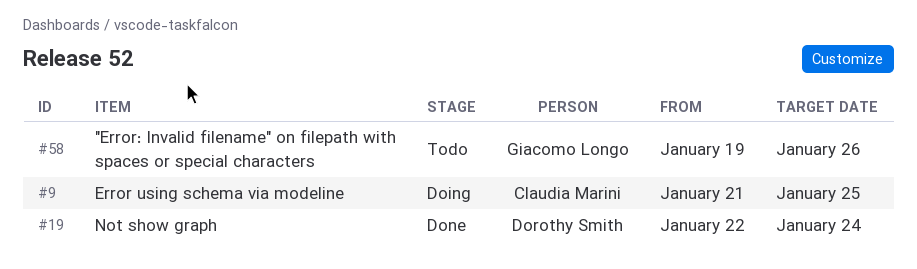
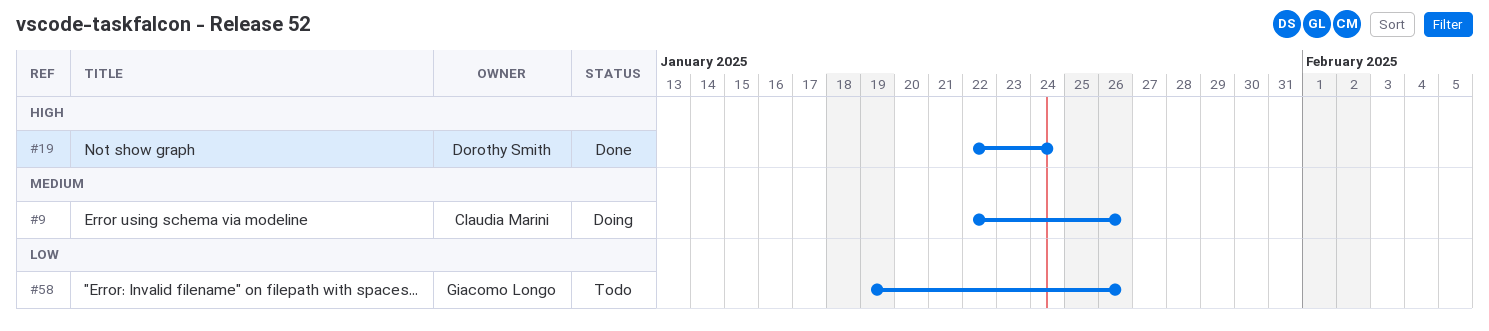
#9, start: Jan 21 -> Jan 22
#9, due: Jan 25 -> Jan 26

